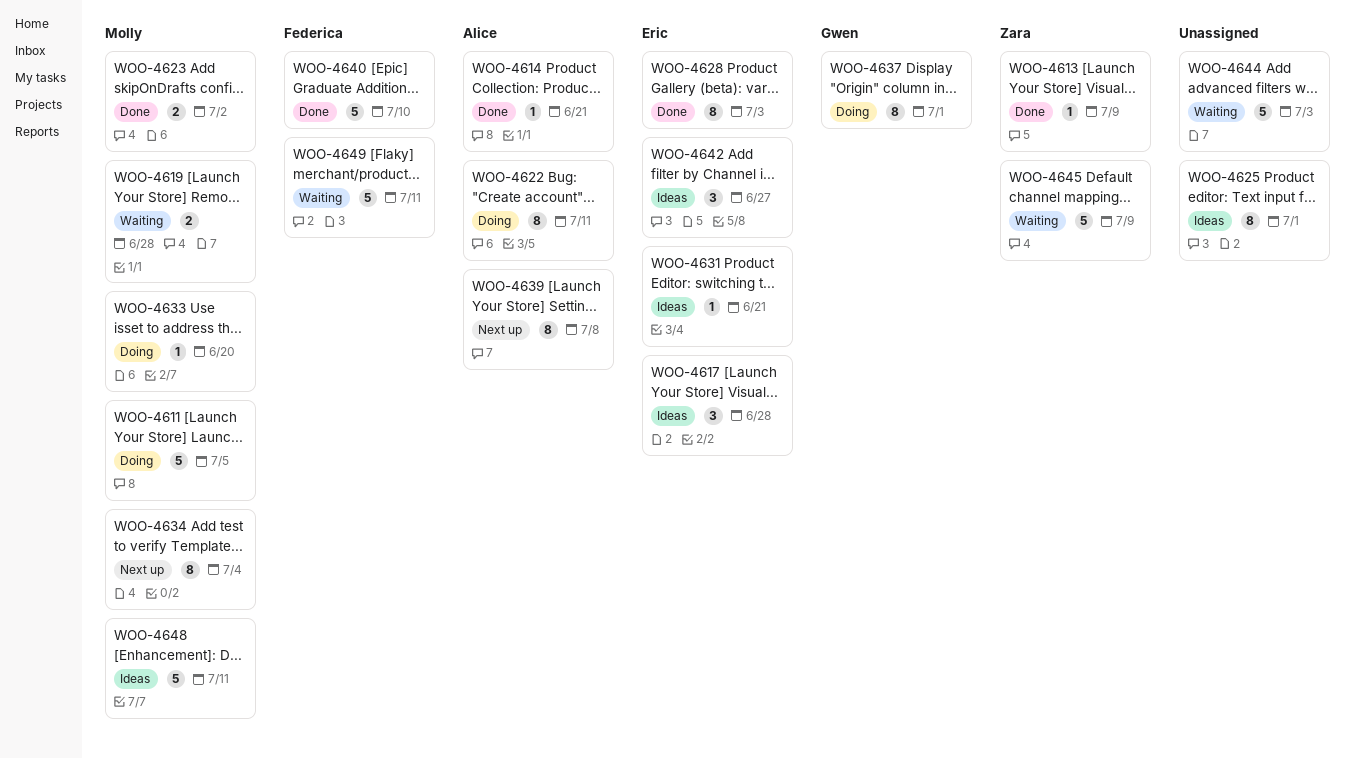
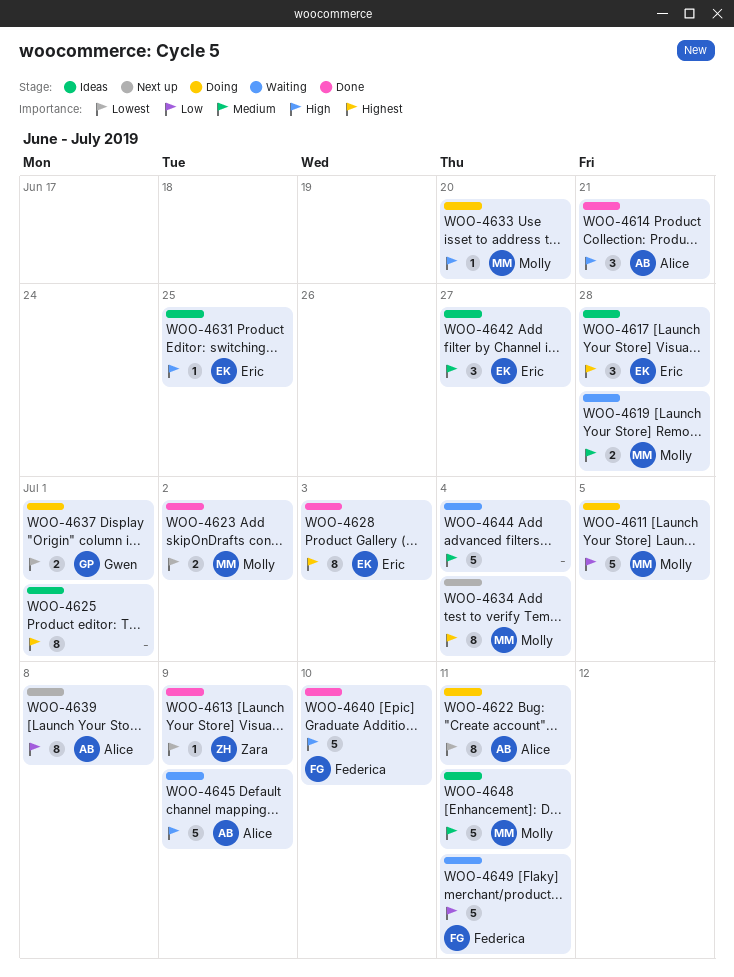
WOO-4614, estimate: 1 -> 3
WOO-4631, due: Jun 21 -> Jun 25
WOO-4637, estimate: 8 -> 2
WOO-4644, due: Jul 3 -> Jul 4
WOO-4645, owner: Zara -> Alice

